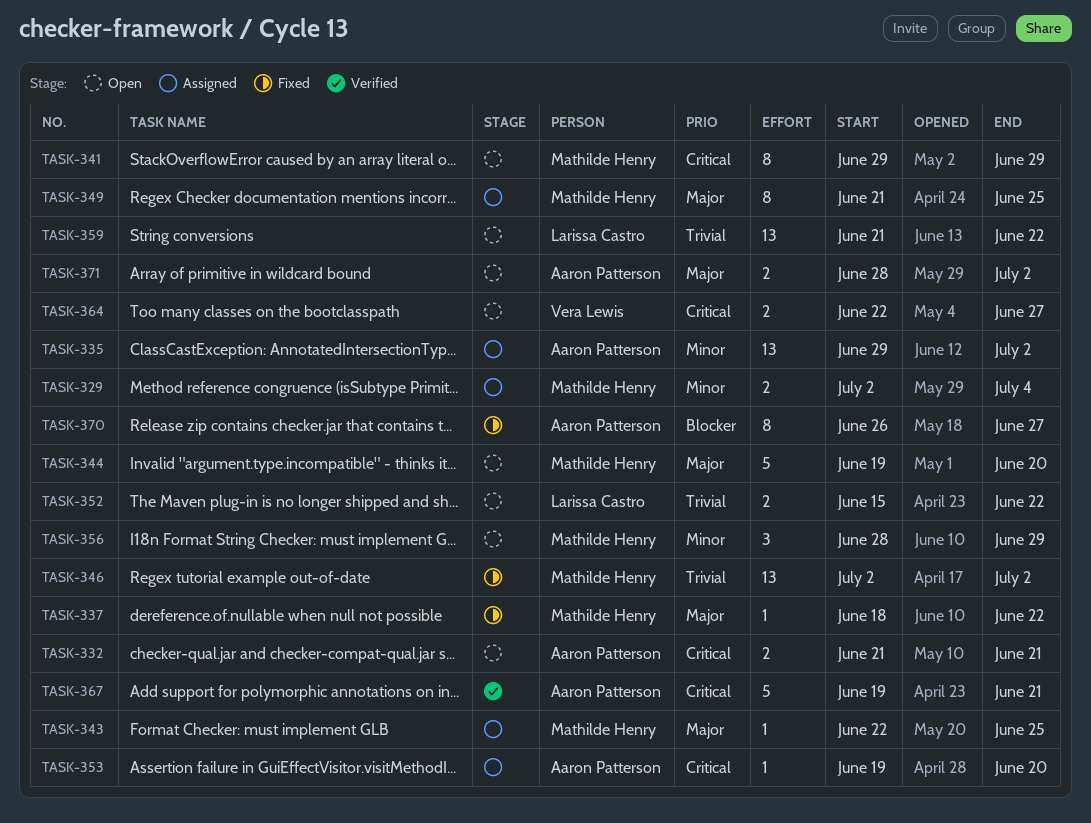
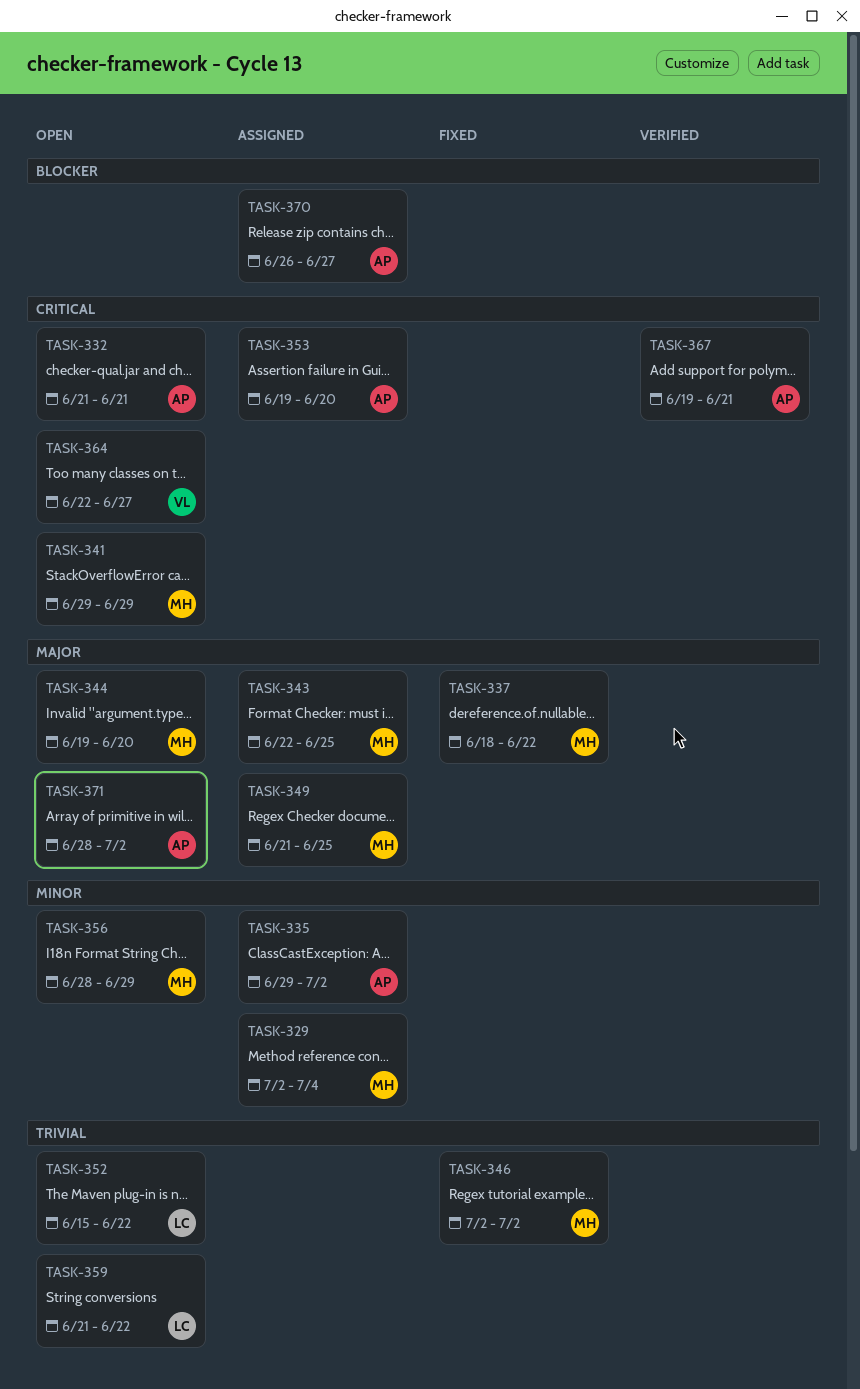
TASK-370, status: Fixed -> Assigned

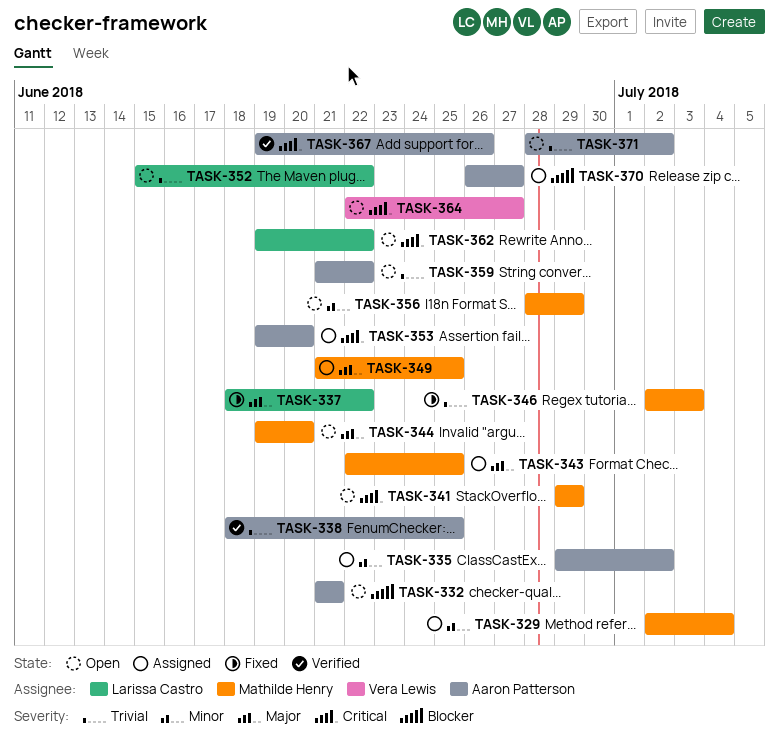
TASK-332, priority: Critical -> Blocker
TASK-337, owner: Mathilde Henry -> Larissa Castro
TASK-338: none -> present
TASK-346, due: Jul 2 -> Jul 3
TASK-359, owner: Larissa Castro -> Aaron Patterson
TASK-362: none -> present
TASK-367, due: Jun 21 -> Jun 26
TASK-371, priority: Major -> Trivial

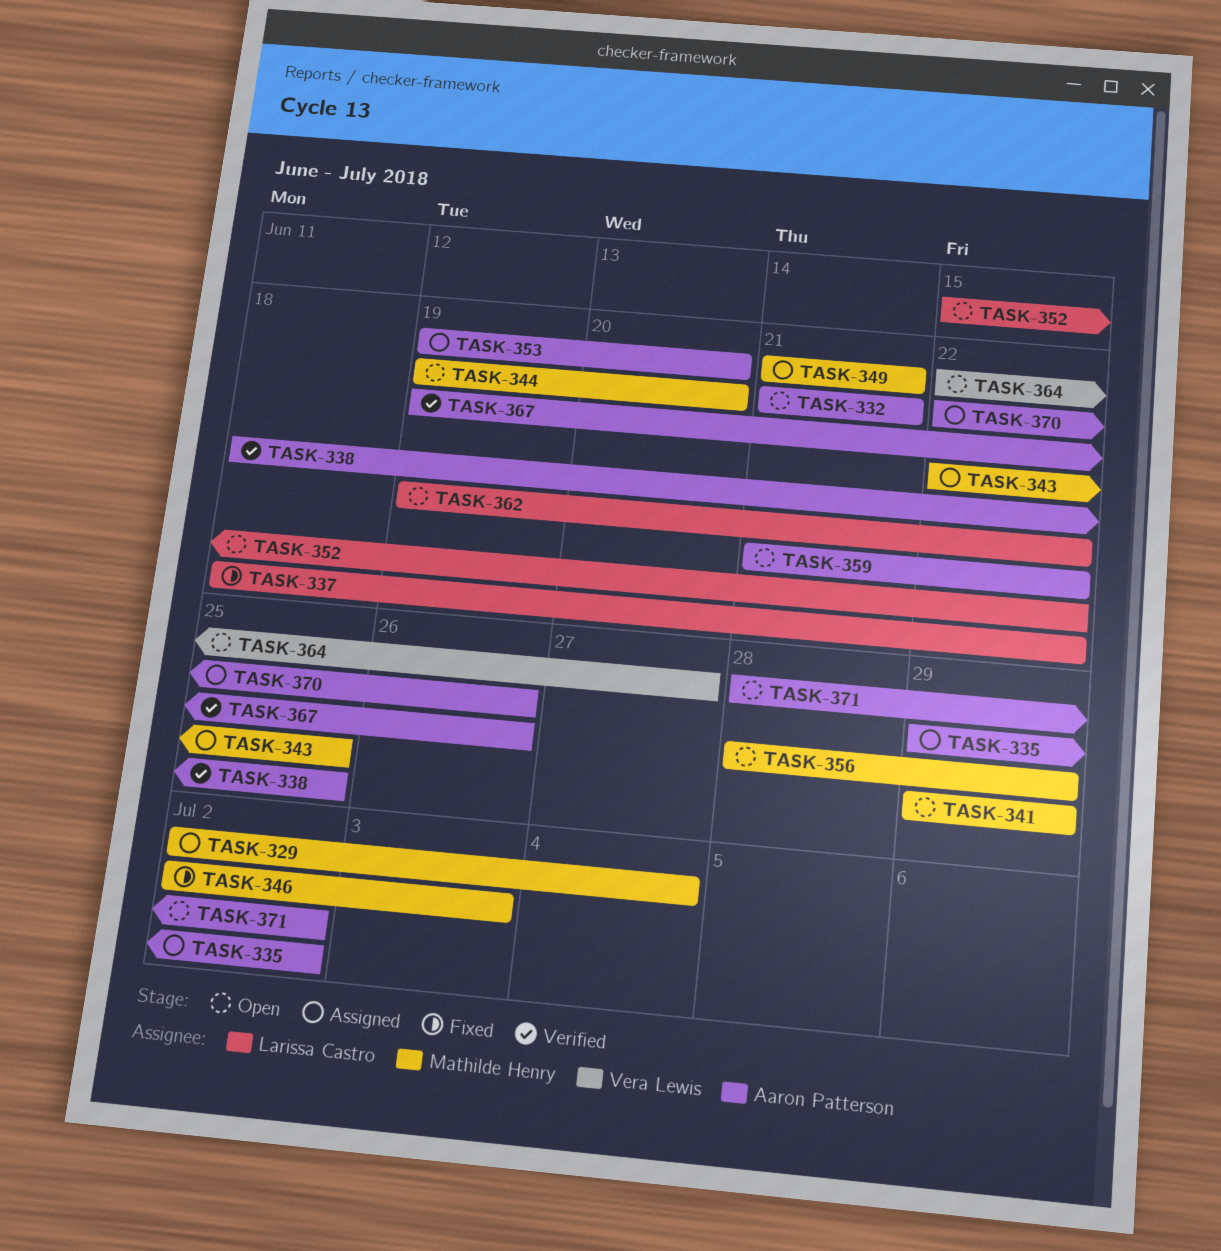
TASK-349, due: Jun 25 -> Jun 21
TASK-370, start: Jun 26 -> Jun 22
TASK-370, due: Jun 27 -> Jun 26

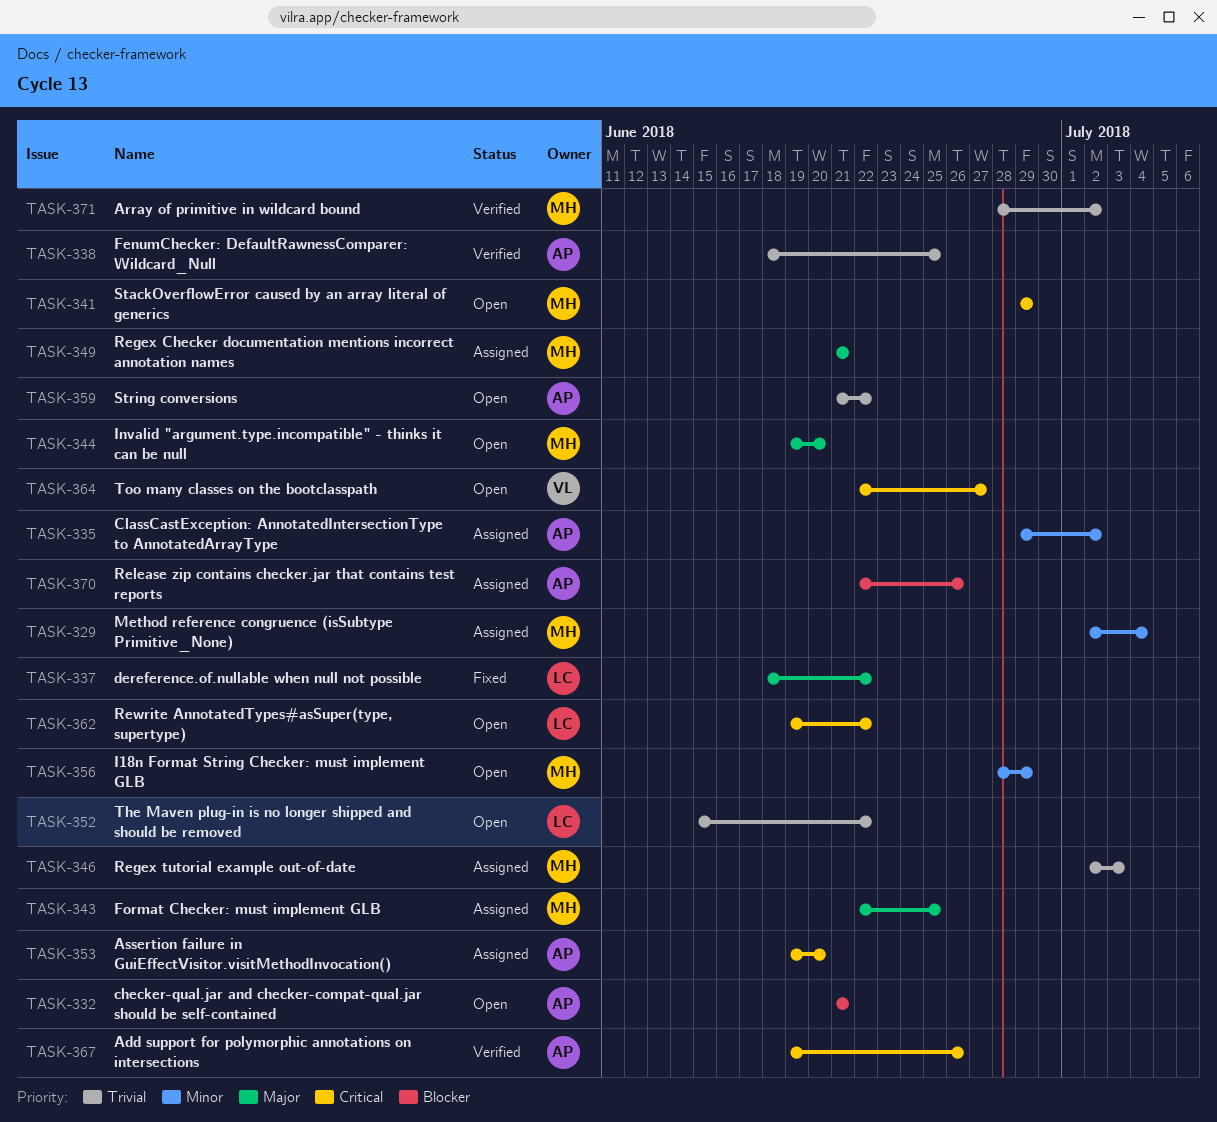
TASK-346, status: Fixed -> Assigned
TASK-371, status: Open -> Verified
TASK-371, owner: Aaron Patterson -> Mathilde Henry

